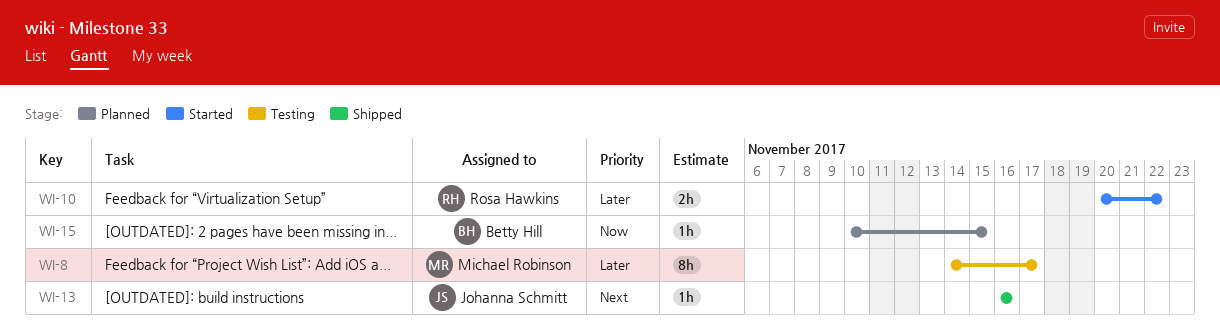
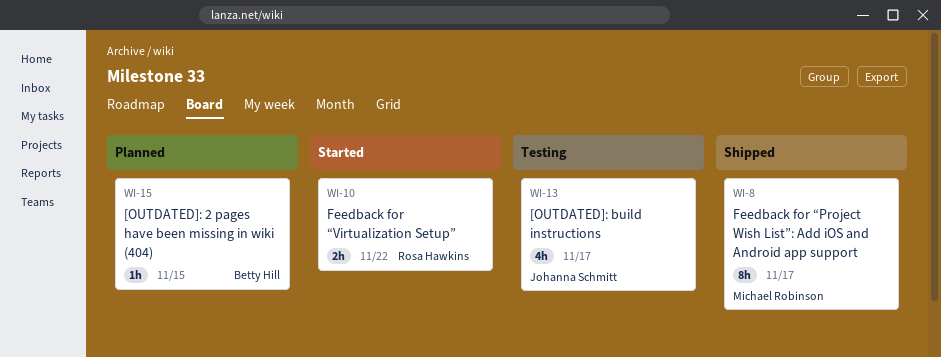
WI-8, status: Testing -> Shipped
WI-13, status: Shipped -> Testing
WI-13, estimate: 1h -> 4h
WI-13, due: Nov 16 -> Nov 17

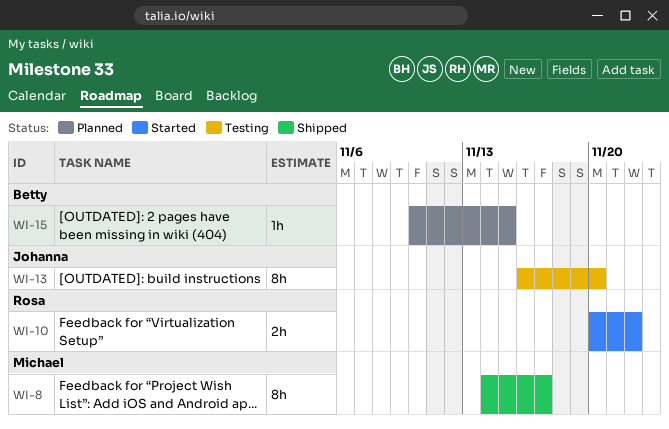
WI-13, estimate: 4h -> 8h
WI-13, due: Nov 17 -> Nov 20

